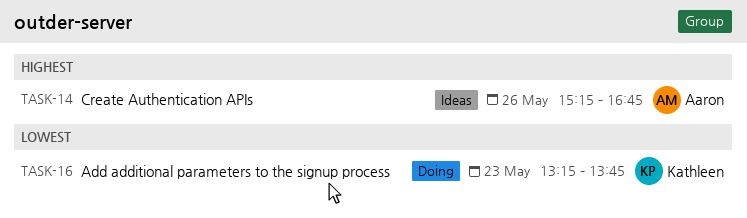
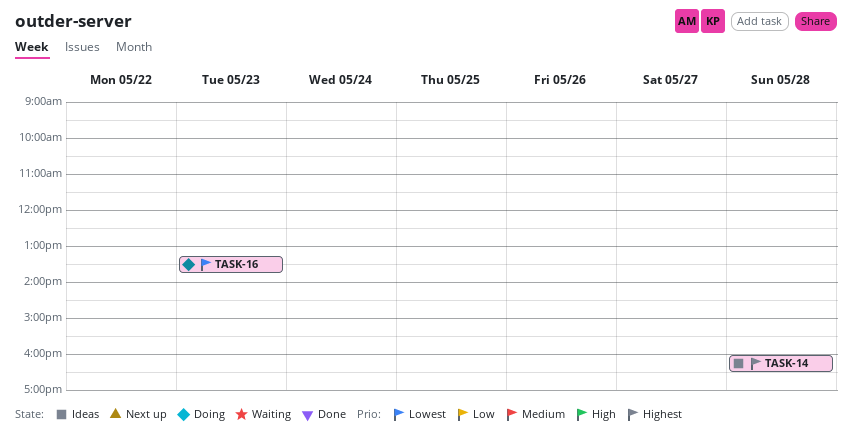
TASK-14, day: May 26 -> May 28
TASK-14, begins: 15:15 -> 16:00
TASK-14, ends: 16:45 -> 16:30

